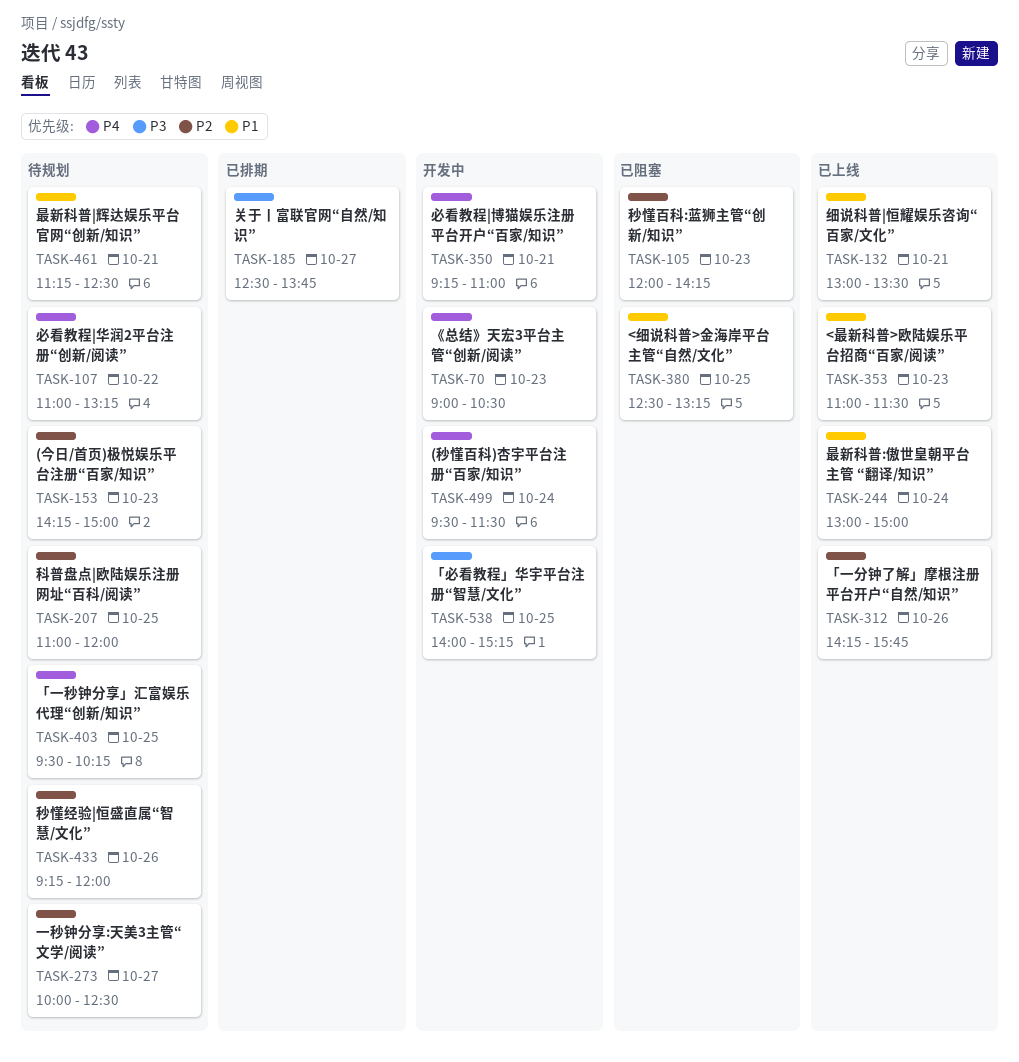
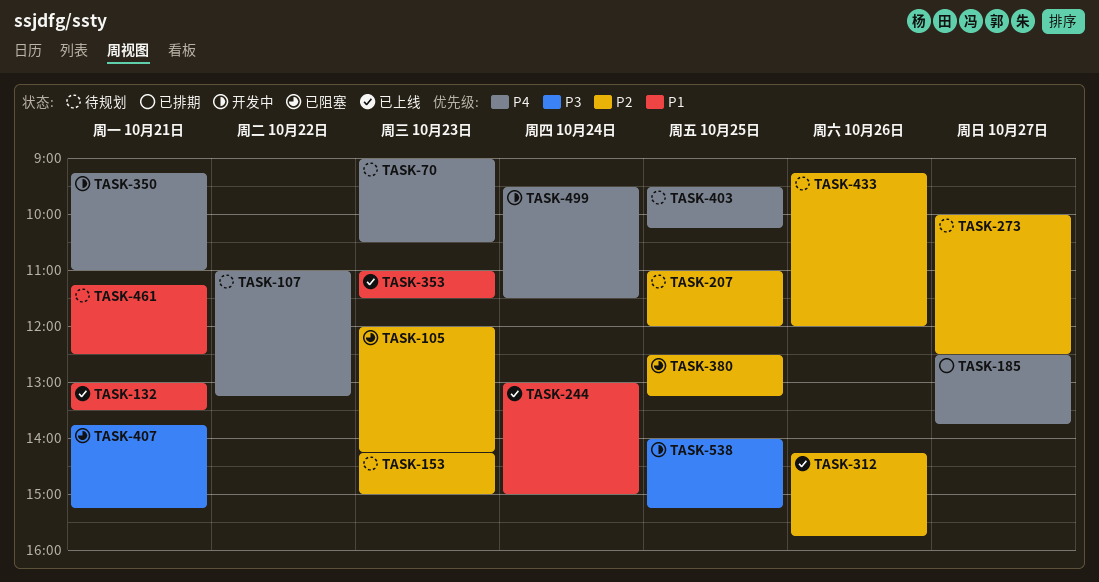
TASK-70, status: 开发中 -> 待规划
TASK-185, priority: P3 -> P4
TASK-380, priority: P1 -> P2
TASK-407: none -> present

